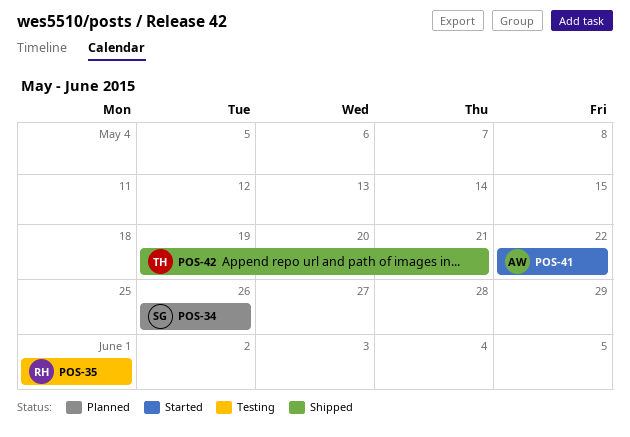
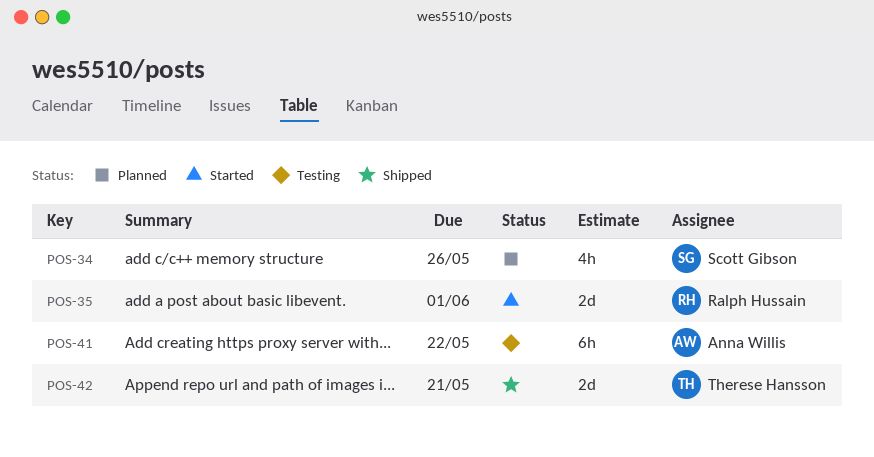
POS-35, status: Testing -> Started
POS-41, status: Started -> Testing

